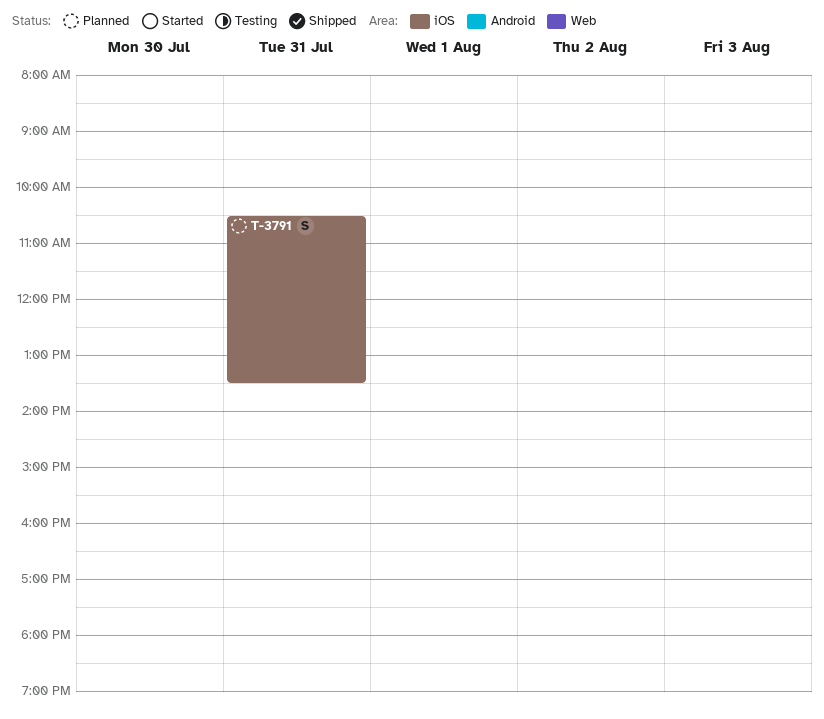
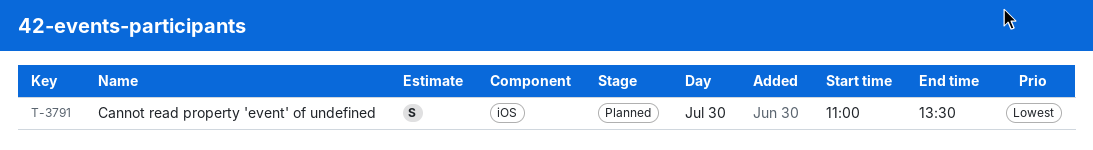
T-3791, day: Jul 31 -> Jul 30
T-3791, begins: 10:30 -> 11:00

